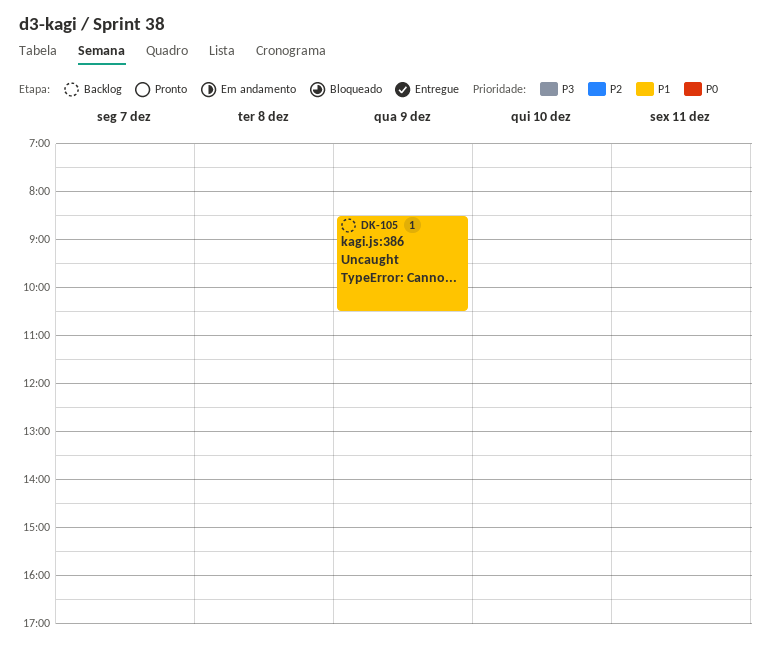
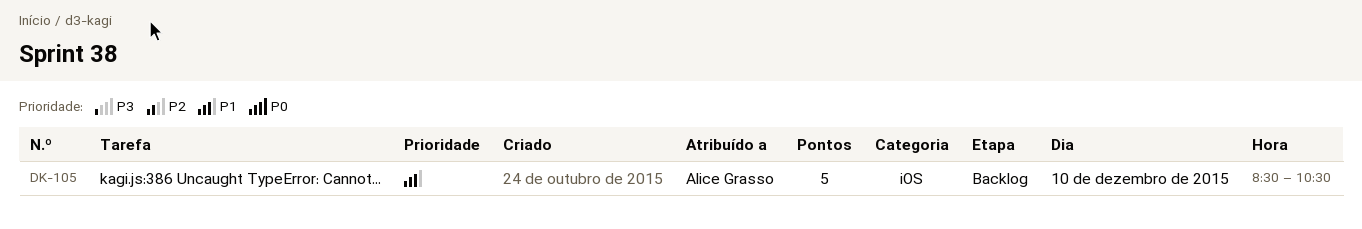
DK-105, estimate: 1 -> 5
DK-105, day: Dec 9 -> Dec 10

